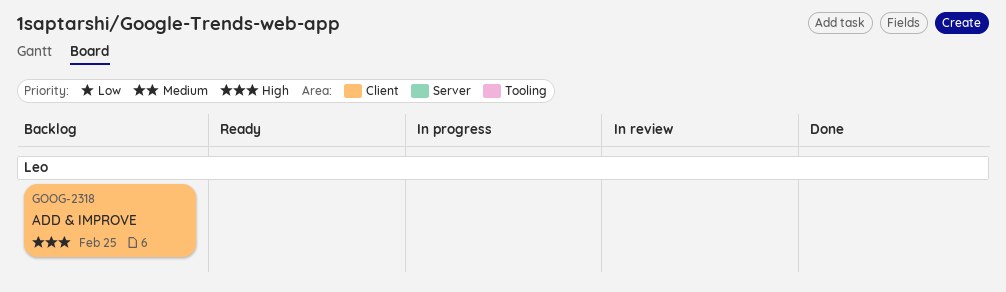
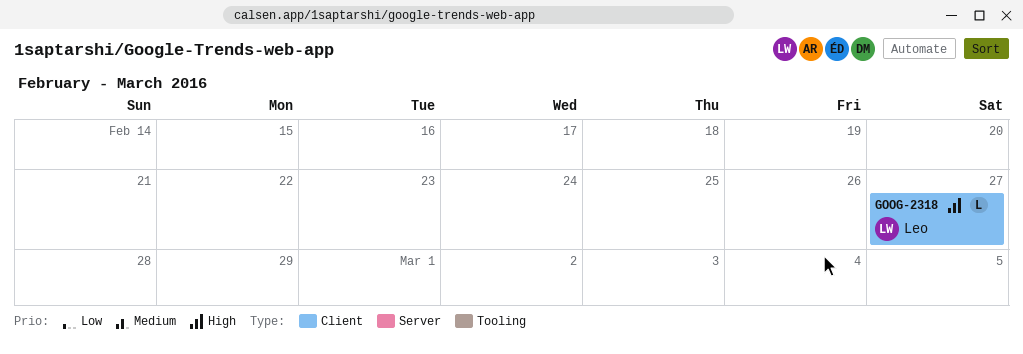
GOOG-2318, due: Feb 25 -> Feb 27

